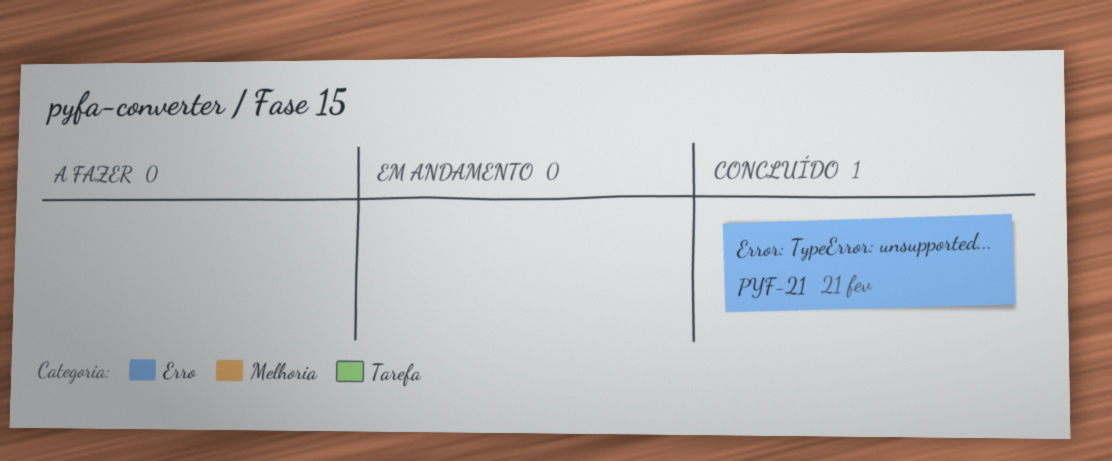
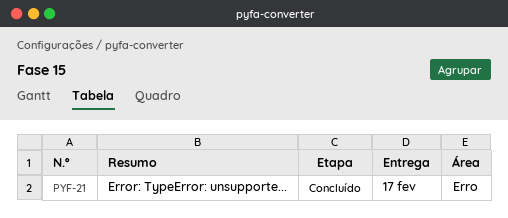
PYF-21, due: Feb 21 -> Feb 17

